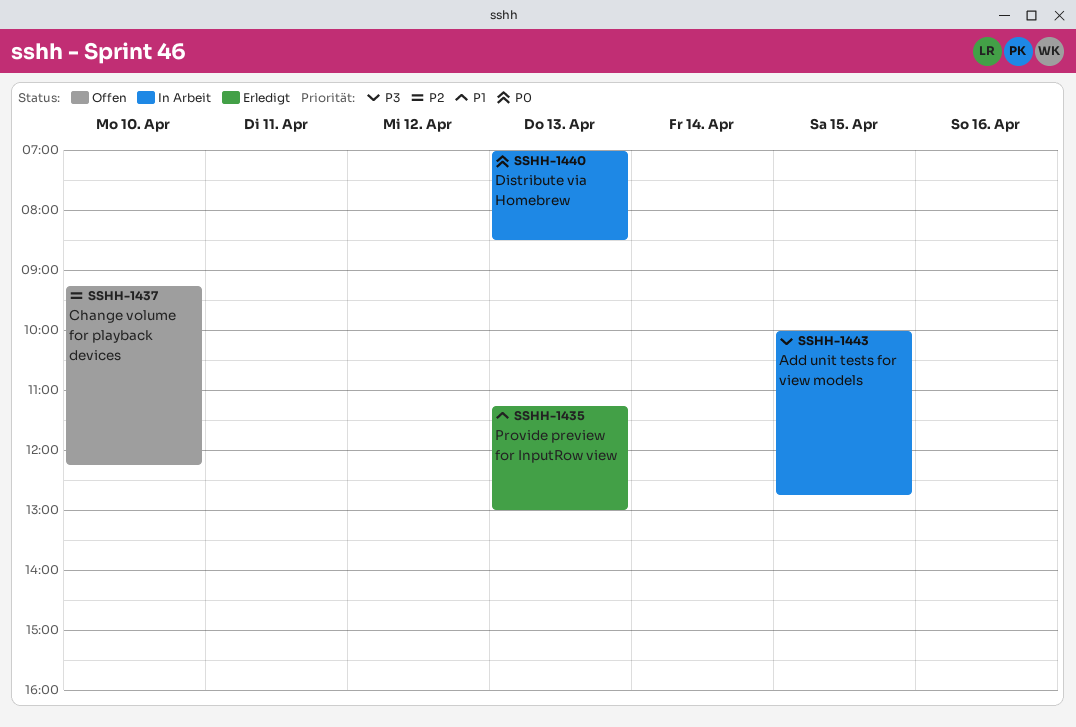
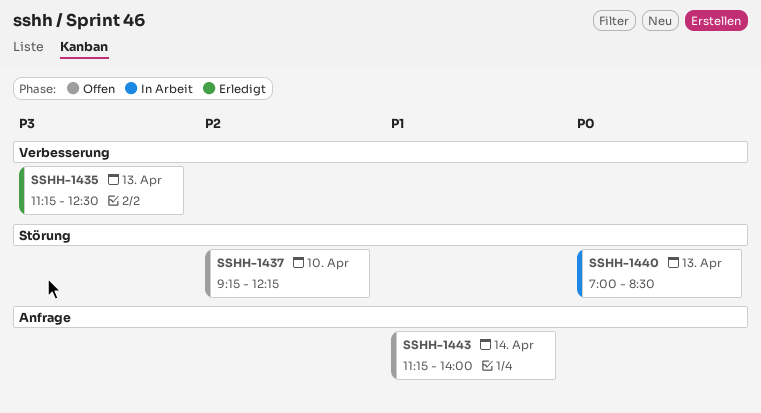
SSHH-1435, priority: P1 -> P3
SSHH-1435, ends: 13:00 -> 12:30
SSHH-1443, status: In Arbeit -> Offen
SSHH-1443, priority: P3 -> P1
SSHH-1443, day: Apr 15 -> Apr 14
SSHH-1443, begins: 10:00 -> 11:15
SSHH-1443, ends: 12:45 -> 14:00

